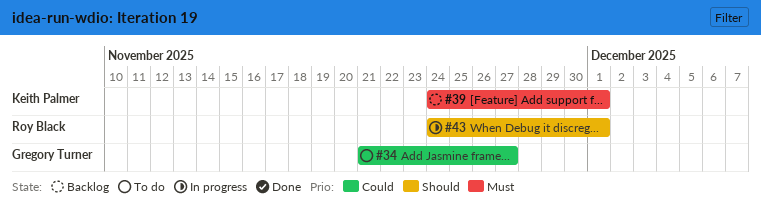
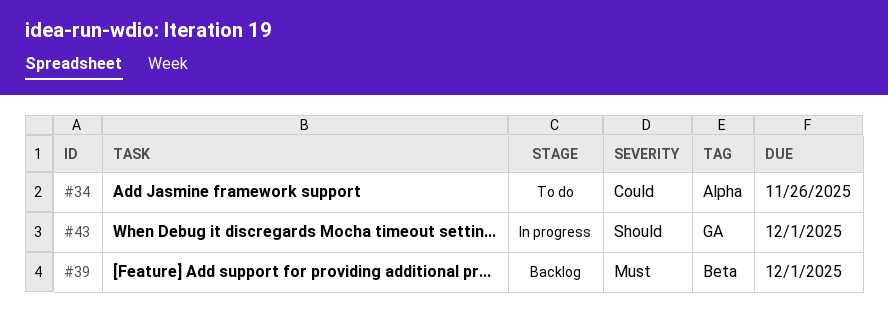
#34, due: Nov 27 -> Nov 26

